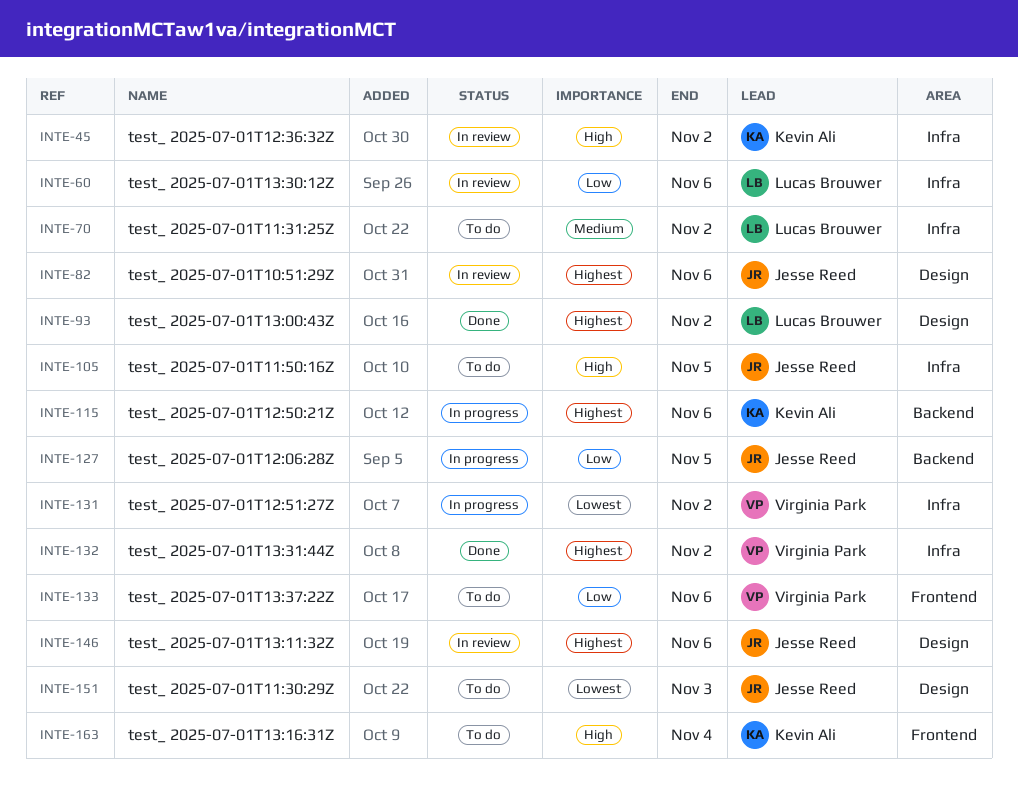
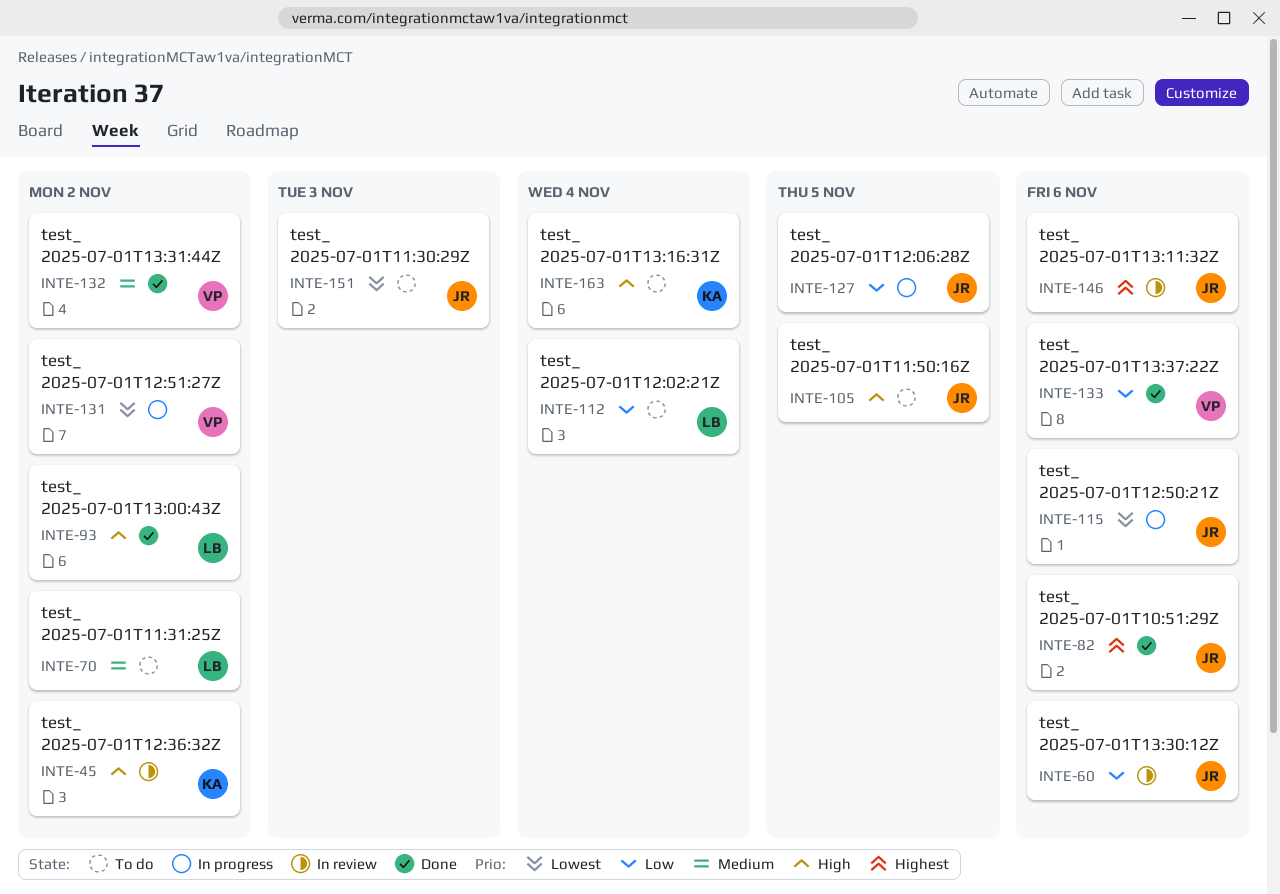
INTE-60, owner: Lucas Brouwer -> Jesse Reed
INTE-82, status: In review -> Done
INTE-93, priority: Highest -> High
INTE-112: none -> present
INTE-115, owner: Kevin Ali -> Jesse Reed
INTE-115, priority: Highest -> Lowest
INTE-132, priority: Highest -> Medium
INTE-133, status: To do -> Done

